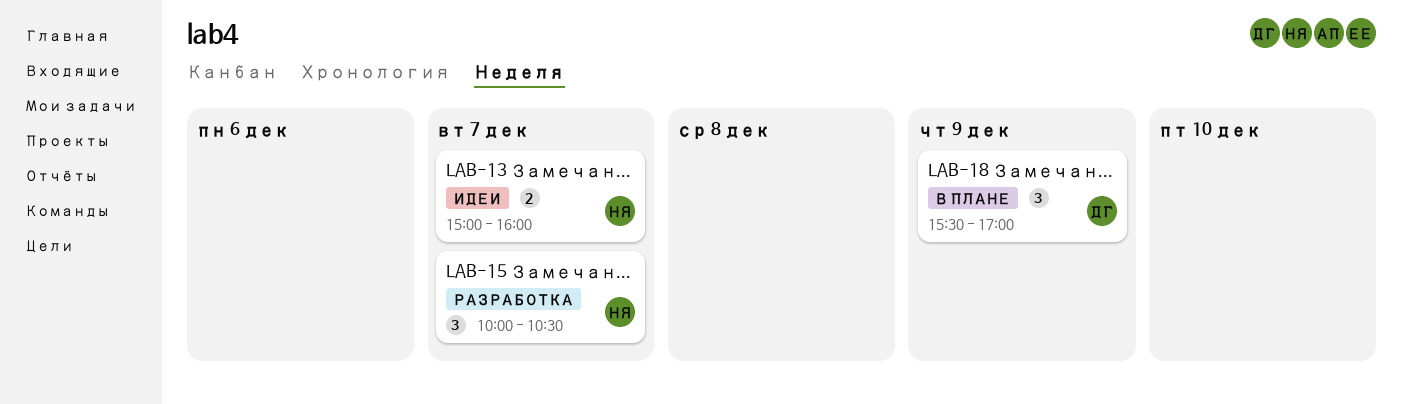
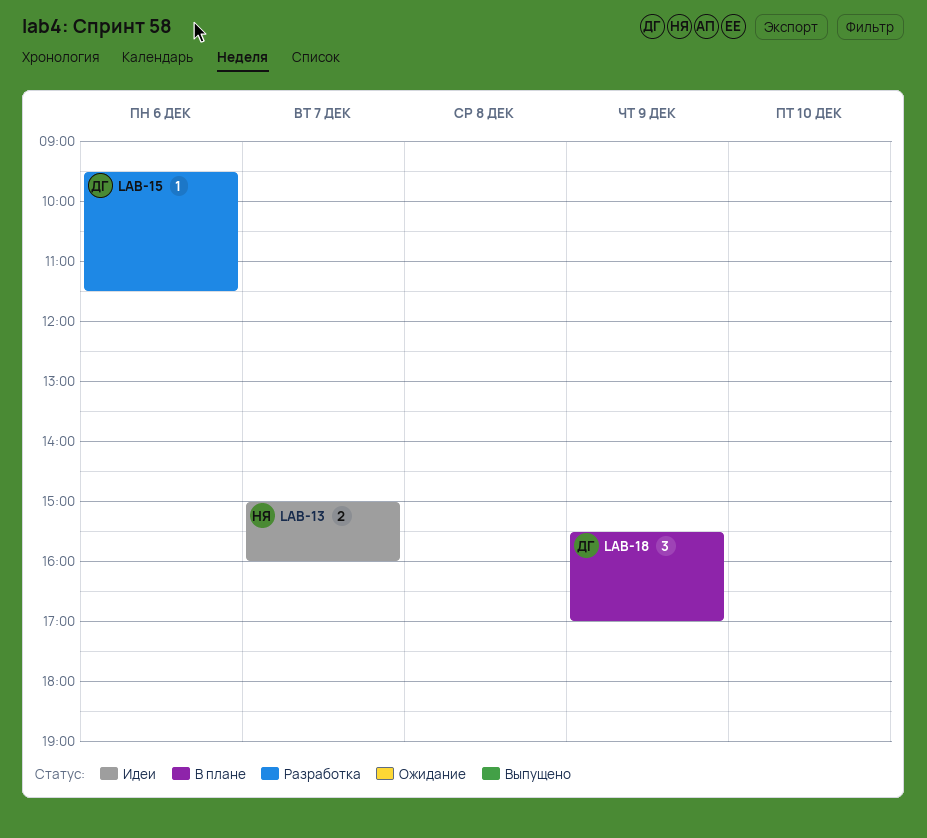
LAB-15, owner: НЯ -> ДГ
LAB-15, estimate: 3 -> 1
LAB-15, day: Dec 7 -> Dec 6
LAB-15, begins: 10:00 -> 09:30
LAB-15, ends: 10:30 -> 11:30

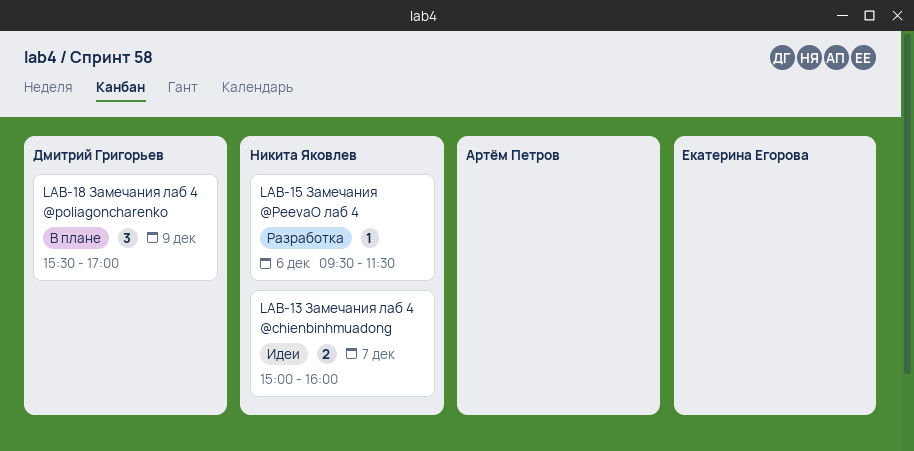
LAB-15, owner: Дмитрий Григорьев -> Никита Яковлев

